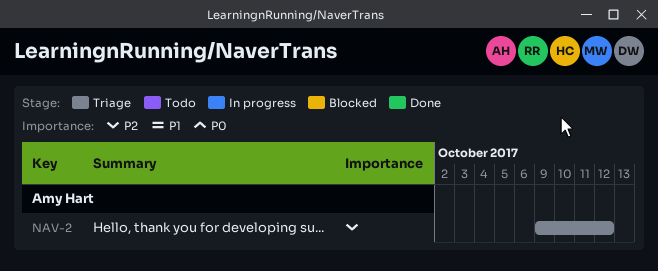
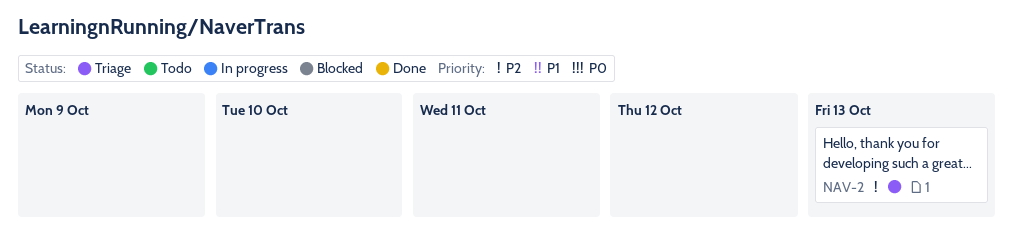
NAV-2, due: Oct 12 -> Oct 13

